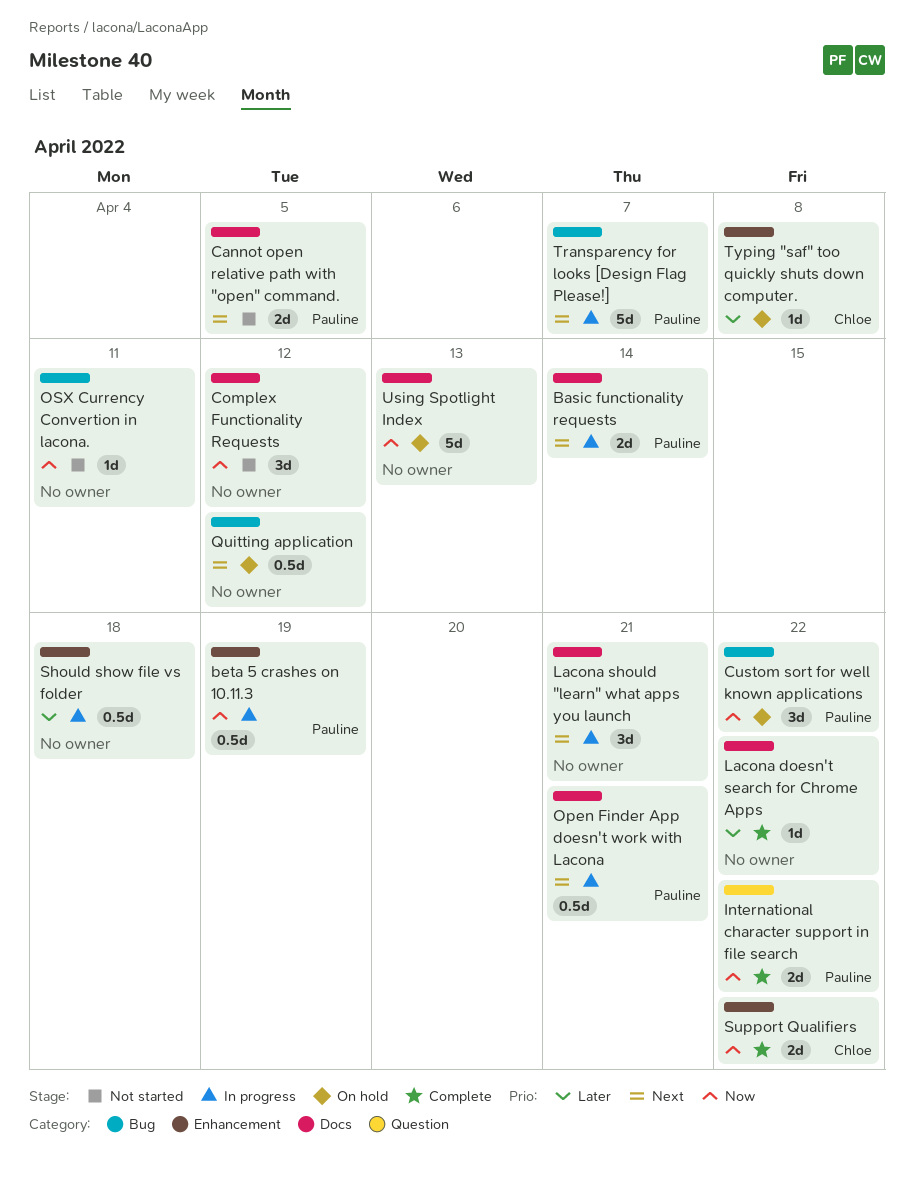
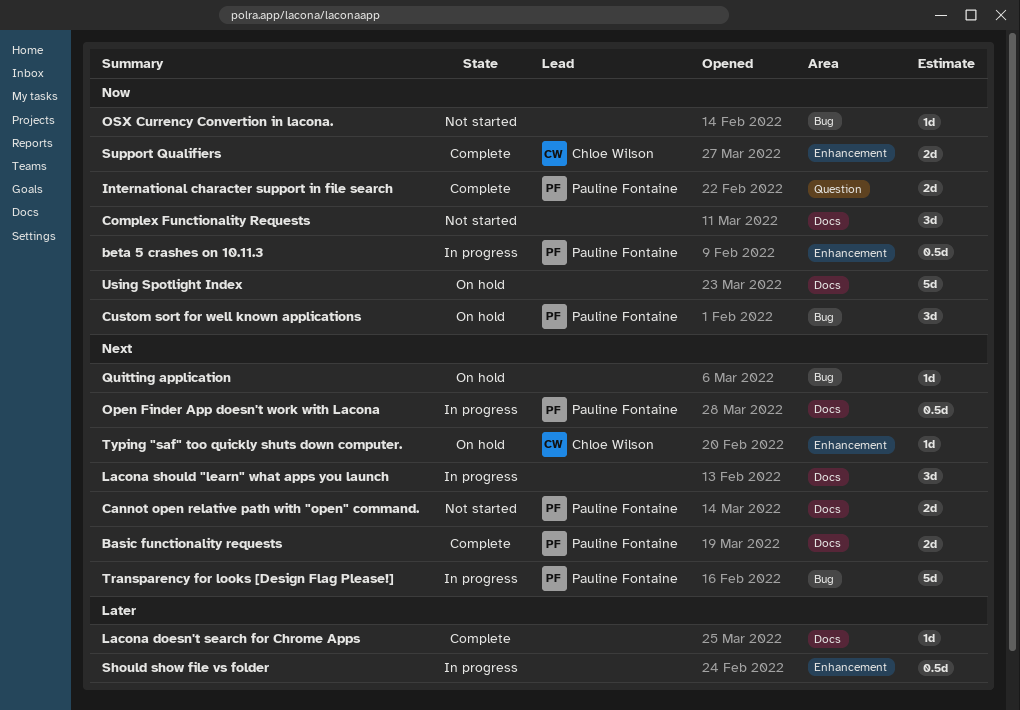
Basic functionality requests, status: In progress -> Complete
Quitting application, estimate: 0.5d -> 1d
Typing "saf" too quickly shuts down computer., priority: Later -> Next

